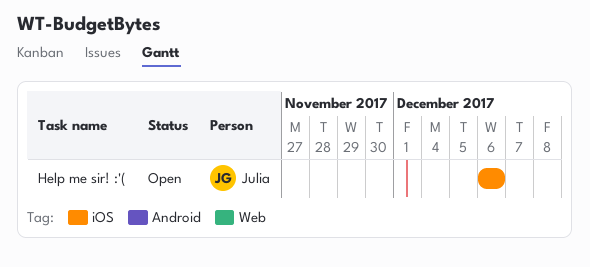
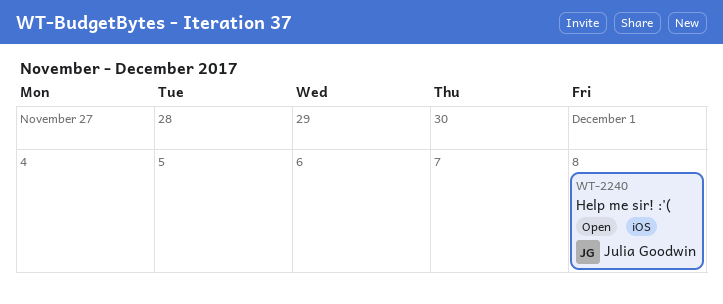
Help me sir! :'(, due: Dec 6 -> Dec 8

